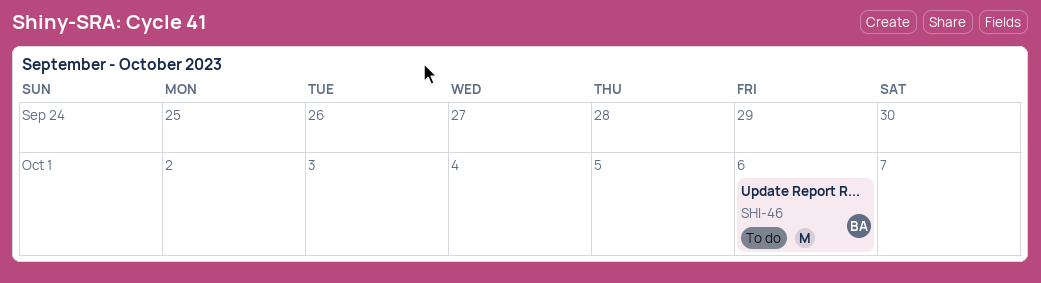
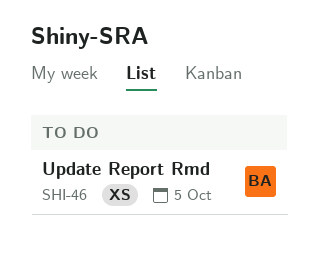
SHI-46, estimate: M -> XS
SHI-46, due: Oct 6 -> Oct 5

